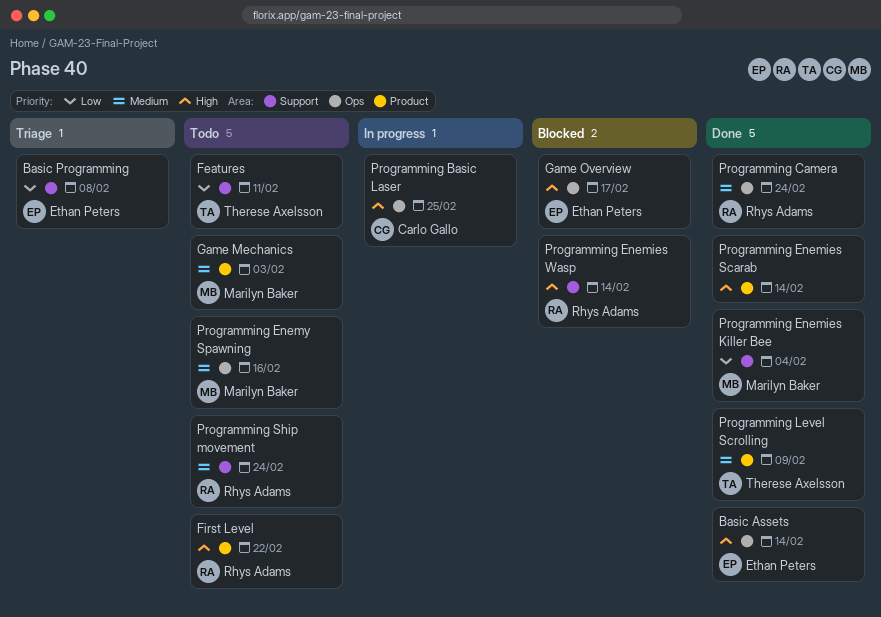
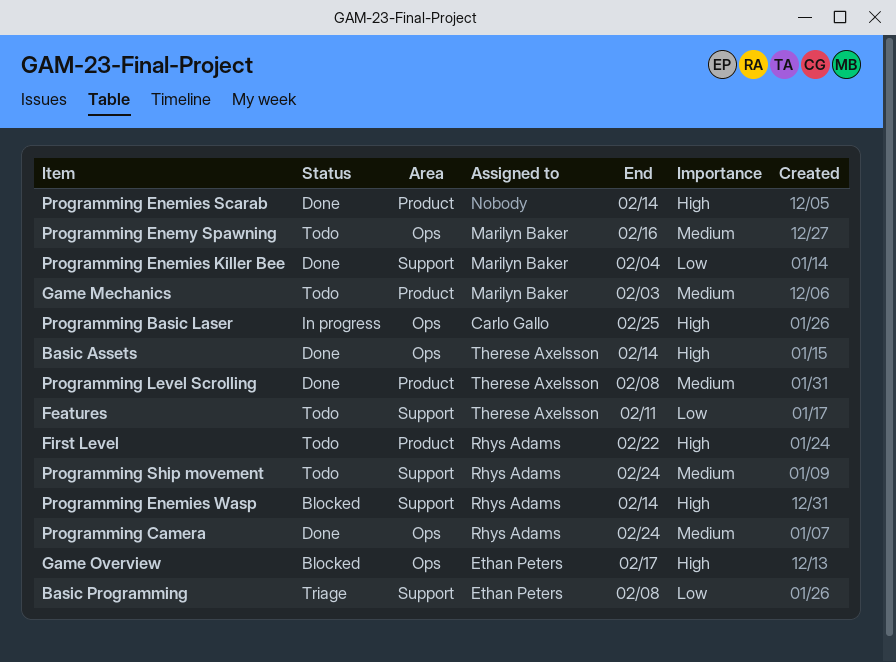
Basic Assets, owner: Ethan Peters -> Therese Axelsson
Programming Level Scrolling, due: Feb 9 -> Feb 8

